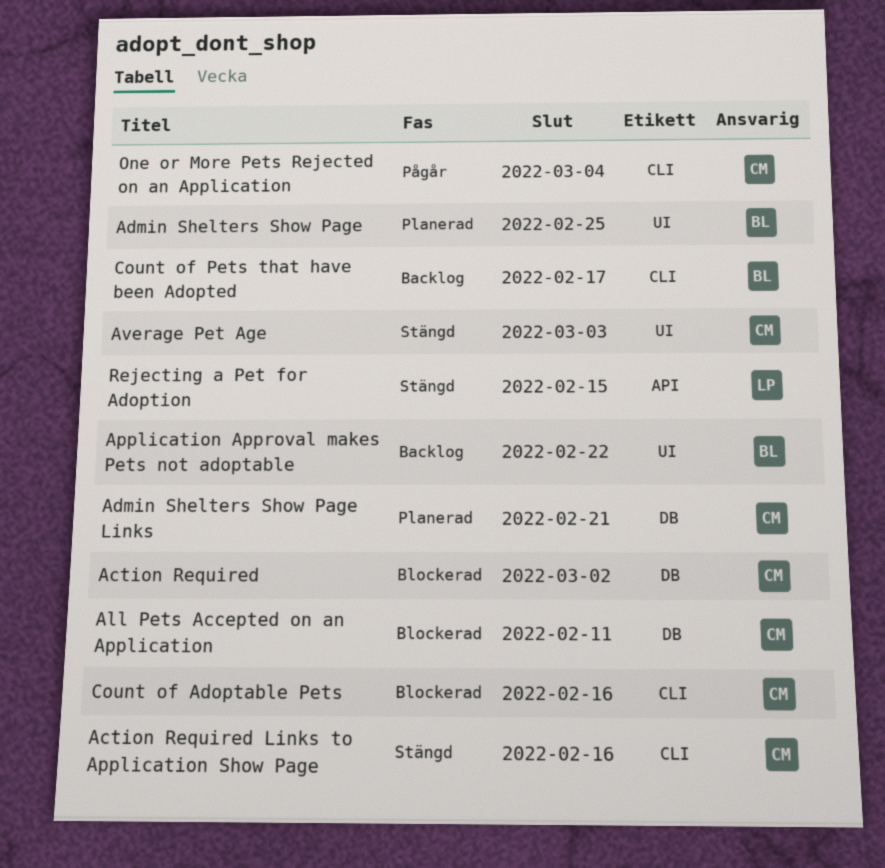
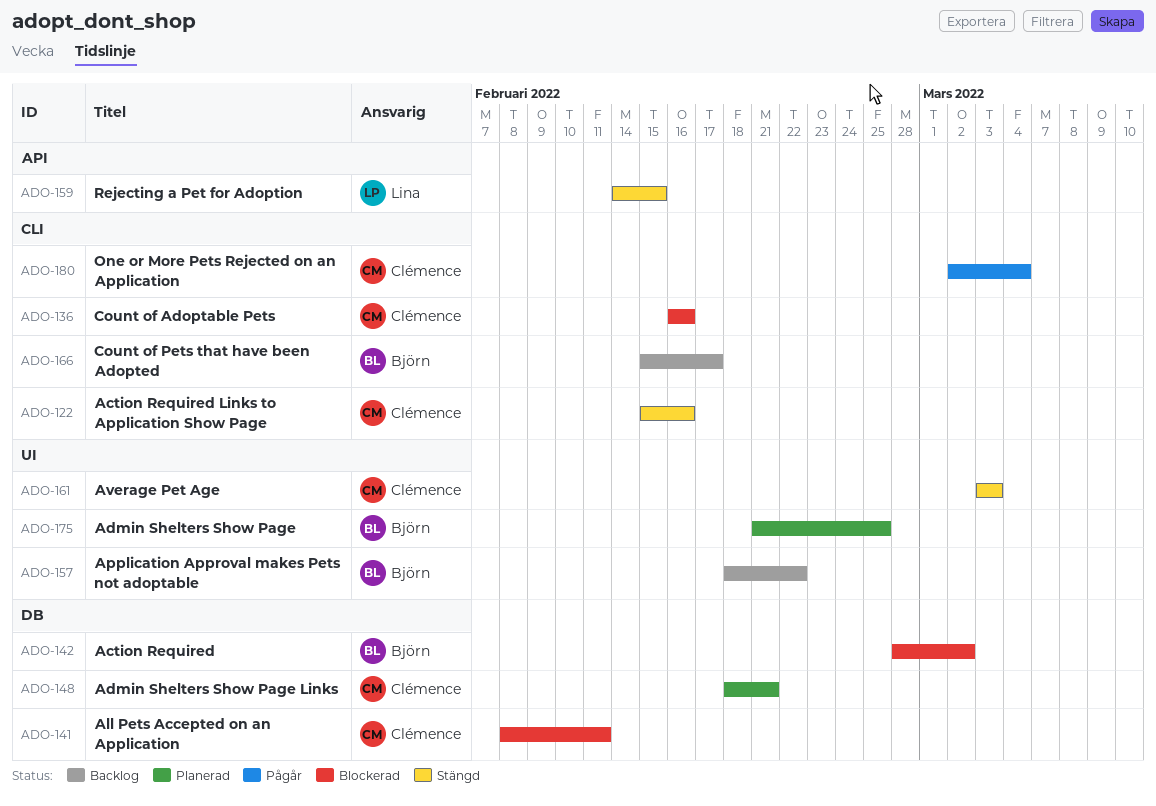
Action Required, owner: Clémence -> Björn

